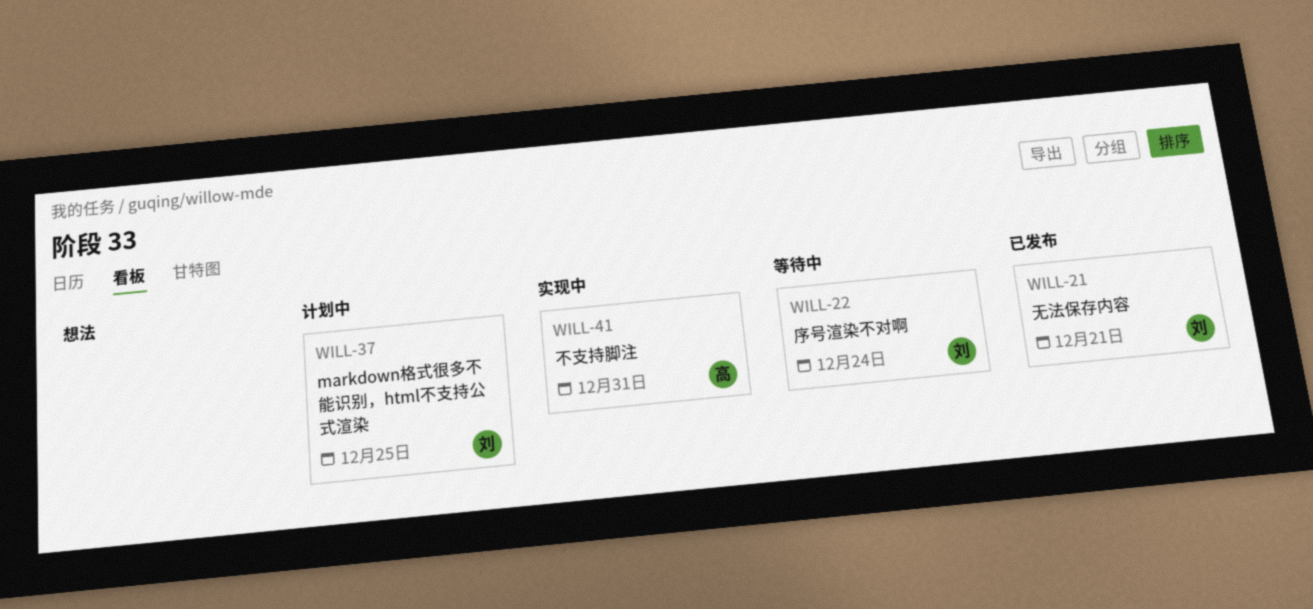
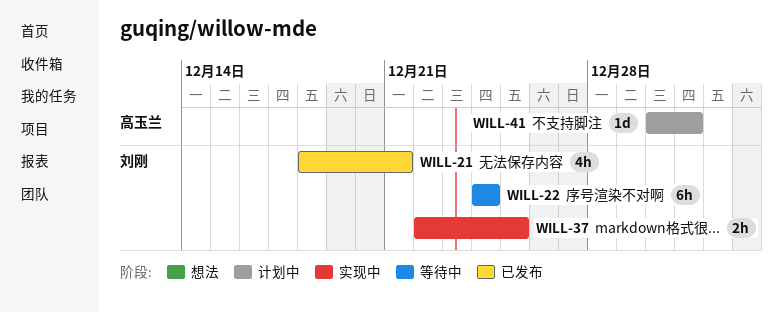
WILL-37, status: 计划中 -> 实现中
WILL-41, status: 实现中 -> 计划中

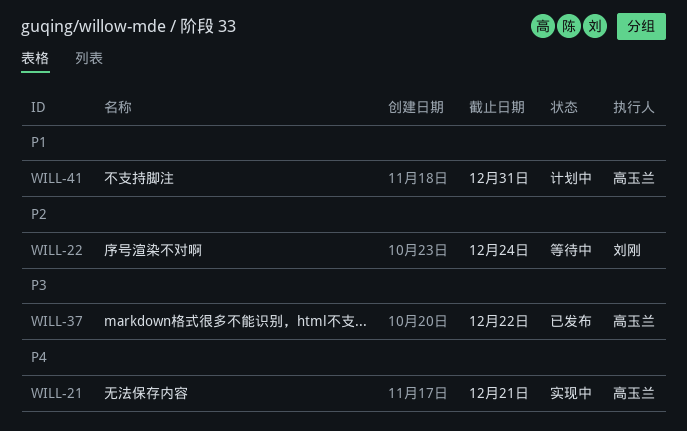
WILL-21, status: 已发布 -> 实现中
WILL-21, owner: 刘刚 -> 高玉兰
WILL-37, status: 实现中 -> 已发布
WILL-37, owner: 刘刚 -> 高玉兰
WILL-37, due: Dec 25 -> Dec 22

